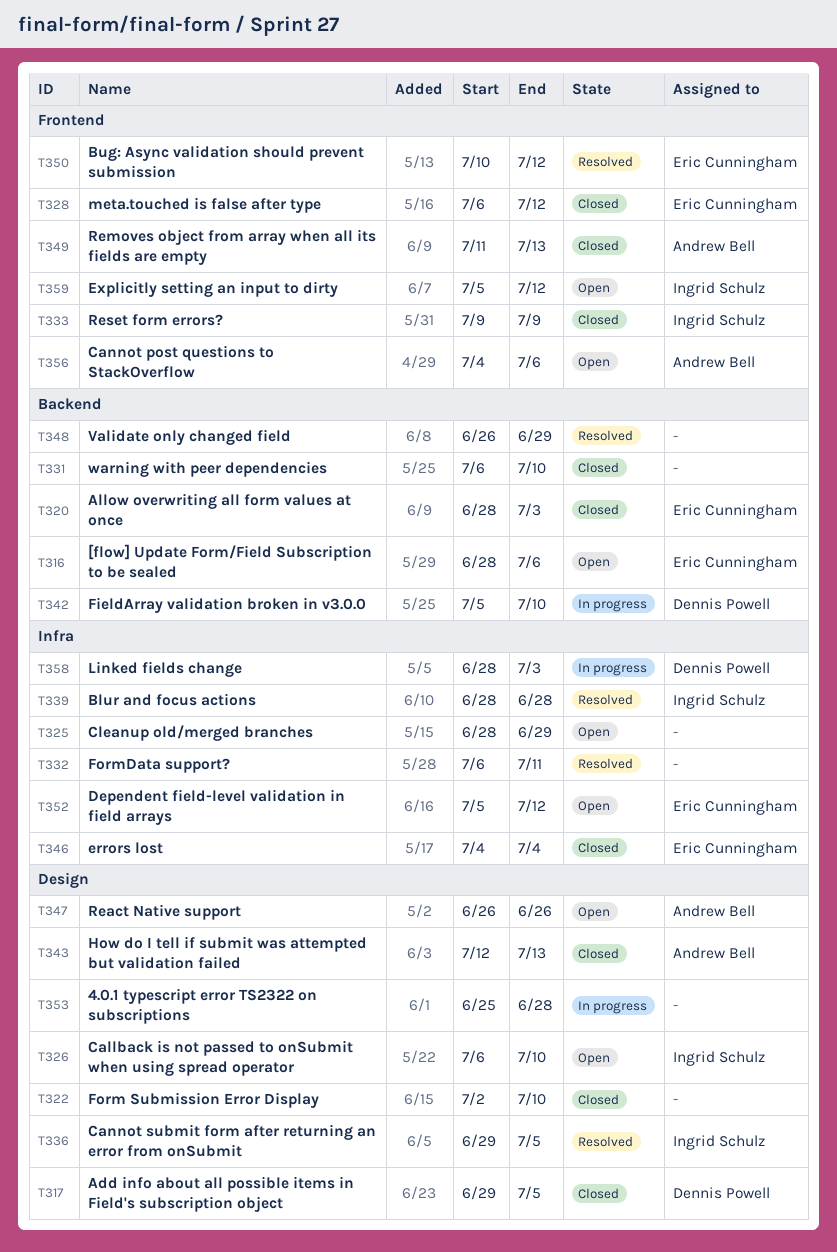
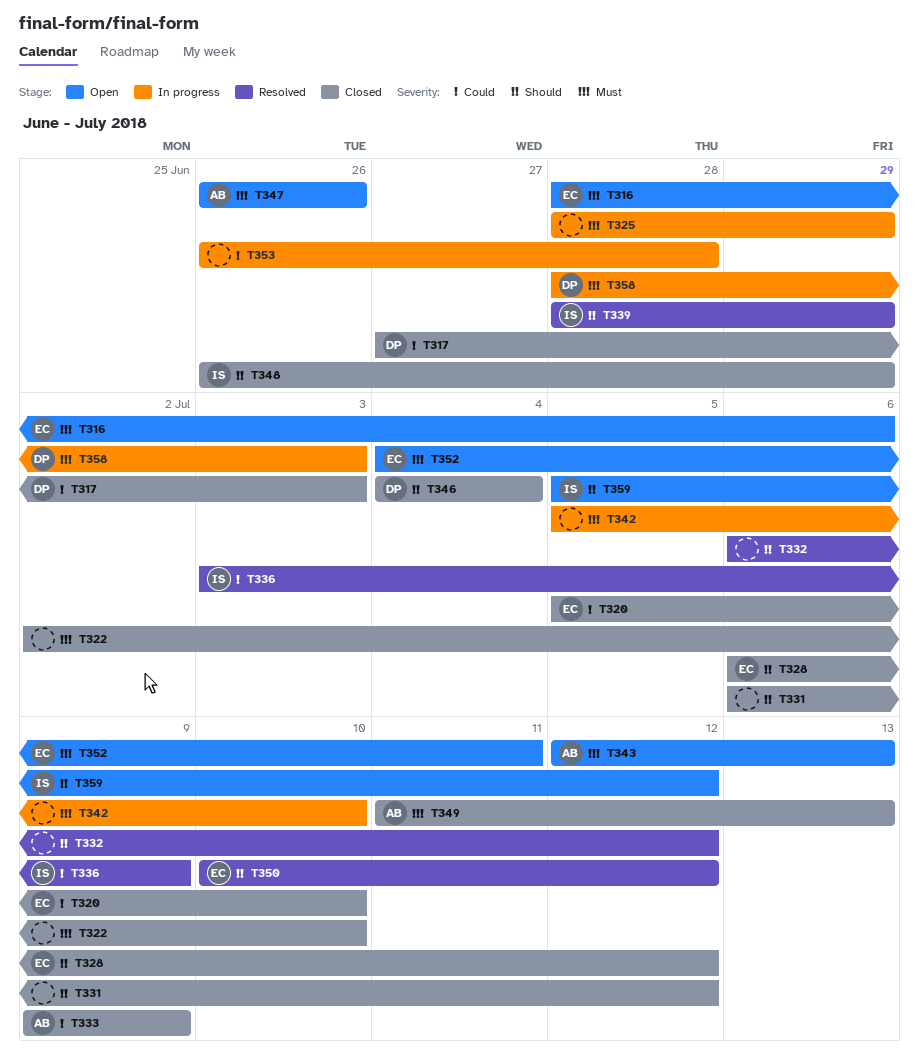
T317, start: Jun 29 -> Jun 27
T317, due: Jul 5 -> Jul 3
T320, start: Jun 28 -> Jul 5
T320, due: Jul 3 -> Jul 10
T325, status: Open -> In progress
T326: present -> none
T331, due: Jul 10 -> Jul 12
T332, due: Jul 11 -> Jul 12
T333, owner: Ingrid Schulz -> Andrew Bell
T336, start: Jun 29 -> Jul 3
T336, due: Jul 5 -> Jul 9
T339, due: Jun 28 -> Jun 29
T342, owner: Dennis Powell -> none
T343, status: Closed -> Open
T346, owner: Eric Cunningham -> Dennis Powell
T348, status: Resolved -> Closed
T348, owner: none -> Ingrid Schulz
T352, start: Jul 5 -> Jul 4
T352, due: Jul 12 -> Jul 11
T353, start: Jun 25 -> Jun 26
T356: present -> none

